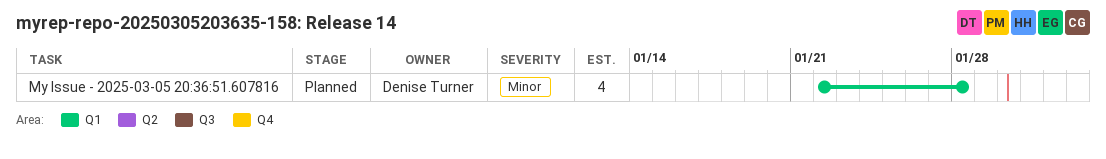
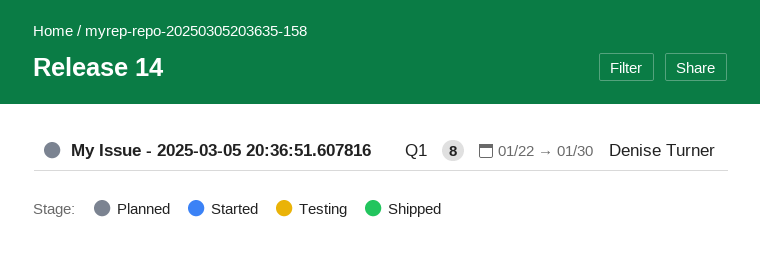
My Issue - 2025-03-05 20:36:51.607816, estimate: 4 -> 8
My Issue - 2025-03-05 20:36:51.607816, due: Jan 28 -> Jan 30

